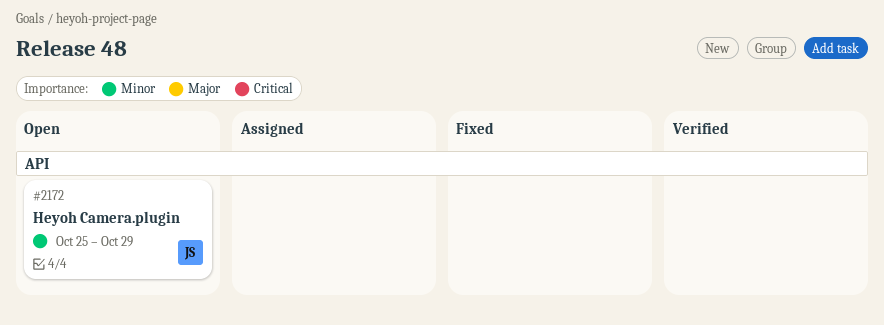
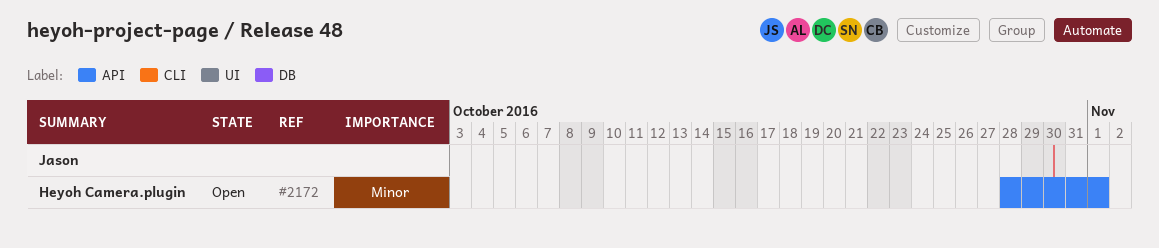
#2172, start: Oct 25 -> Oct 28
#2172, due: Oct 29 -> Nov 1

